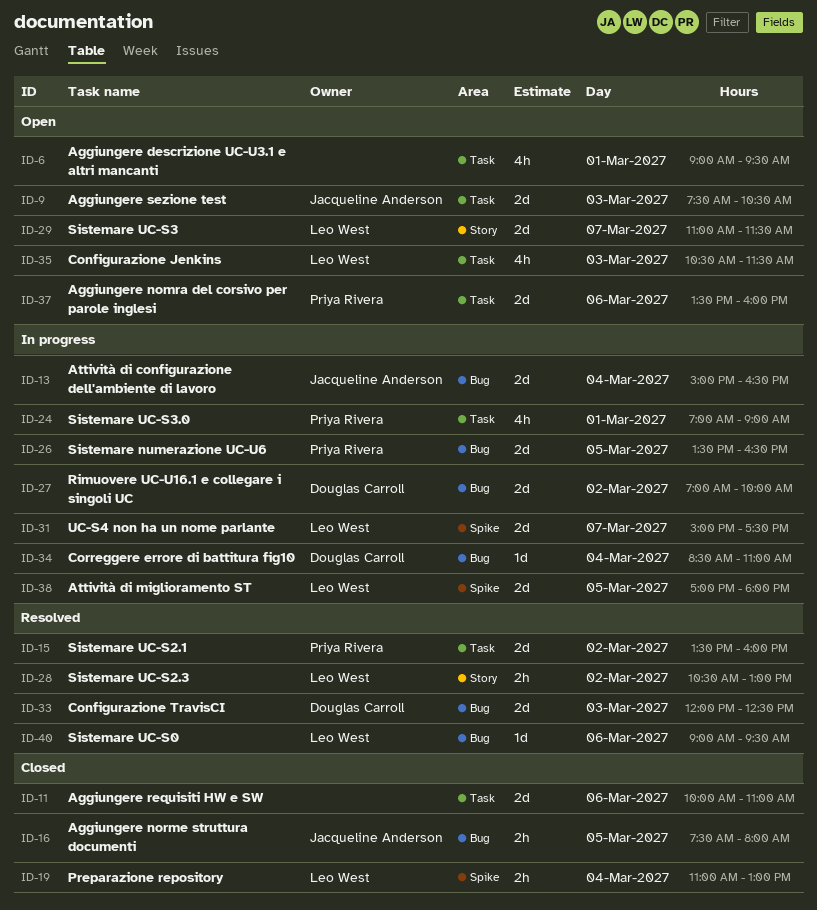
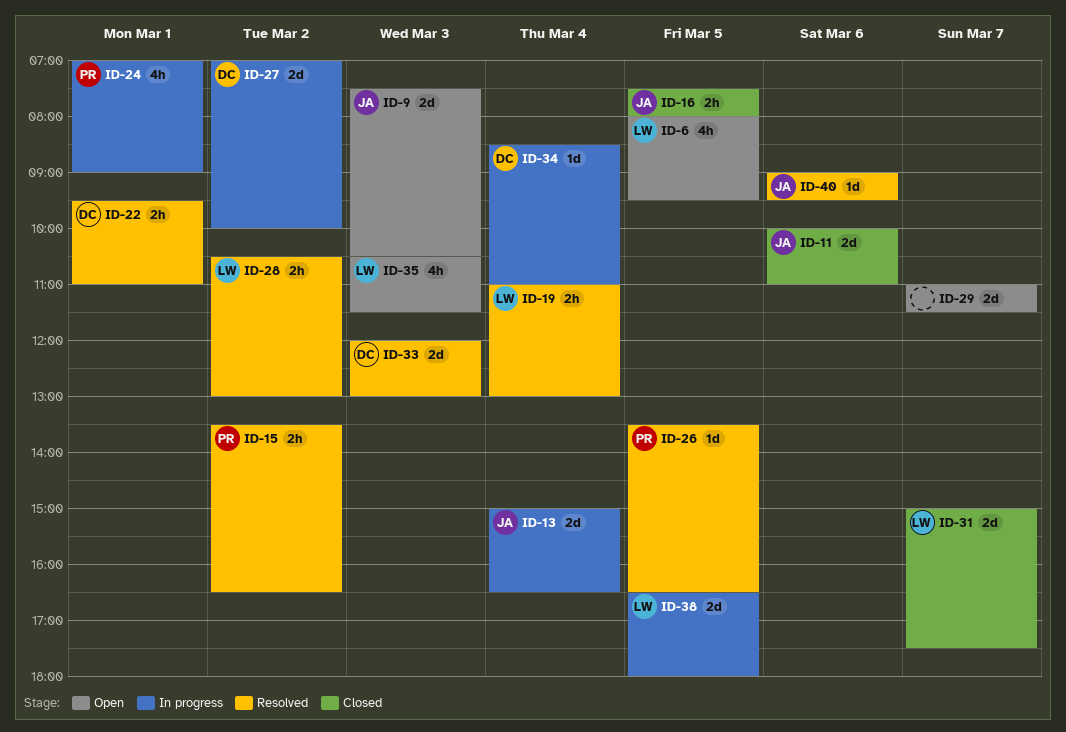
ID-6, owner: none -> Leo West
ID-6, day: Mar 1 -> Mar 5
ID-6, begins: 09:00 -> 08:00
ID-11, owner: none -> Jacqueline Anderson
ID-15, estimate: 2d -> 2h
ID-15, ends: 16:00 -> 16:30
ID-19, status: Closed -> Resolved
ID-22: none -> present
ID-26, status: In progress -> Resolved
ID-26, estimate: 2d -> 1d
ID-29, owner: Leo West -> none
ID-31, status: In progress -> Closed
ID-33, ends: 12:30 -> 13:00
ID-37: present -> none
ID-38, begins: 17:00 -> 16:30
ID-40, owner: Leo West -> Jacqueline Anderson

